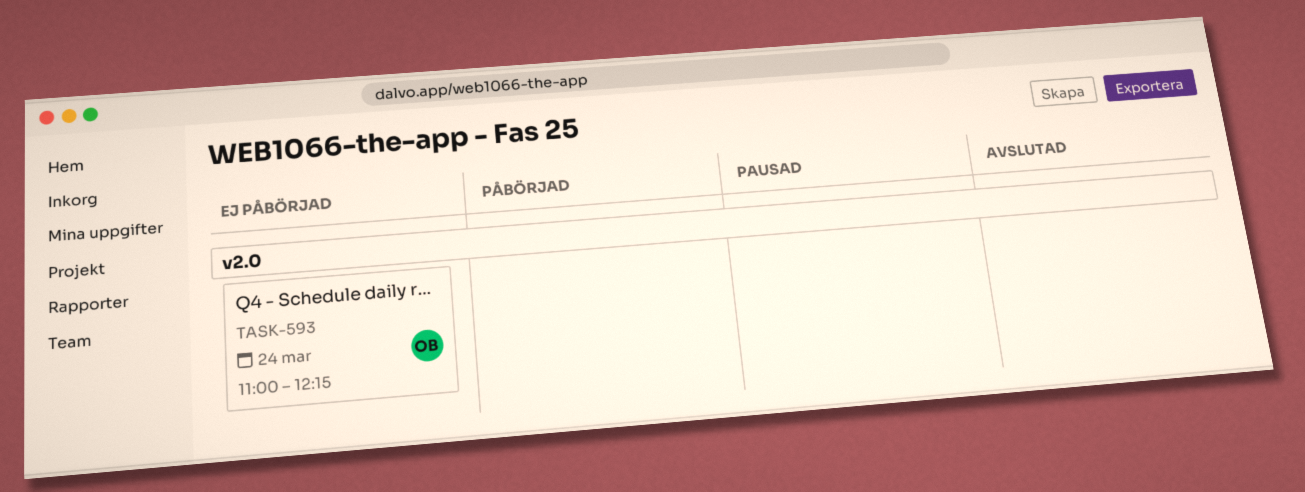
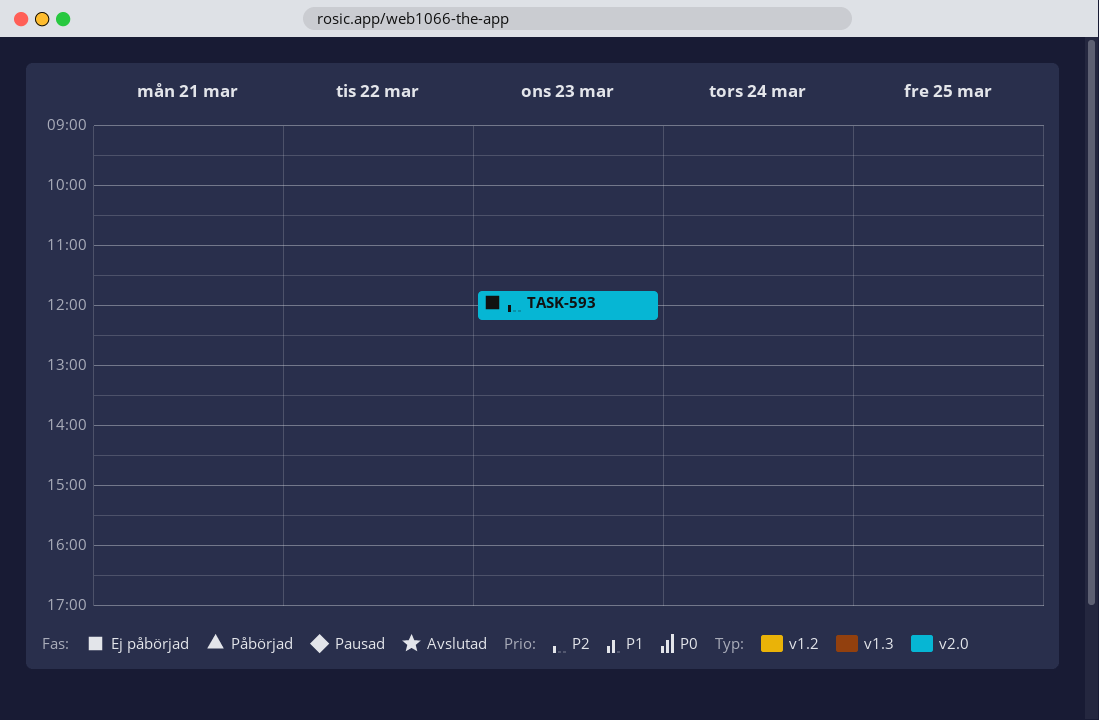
TASK-593, day: Mar 24 -> Mar 23
TASK-593, begins: 11:00 -> 11:45

